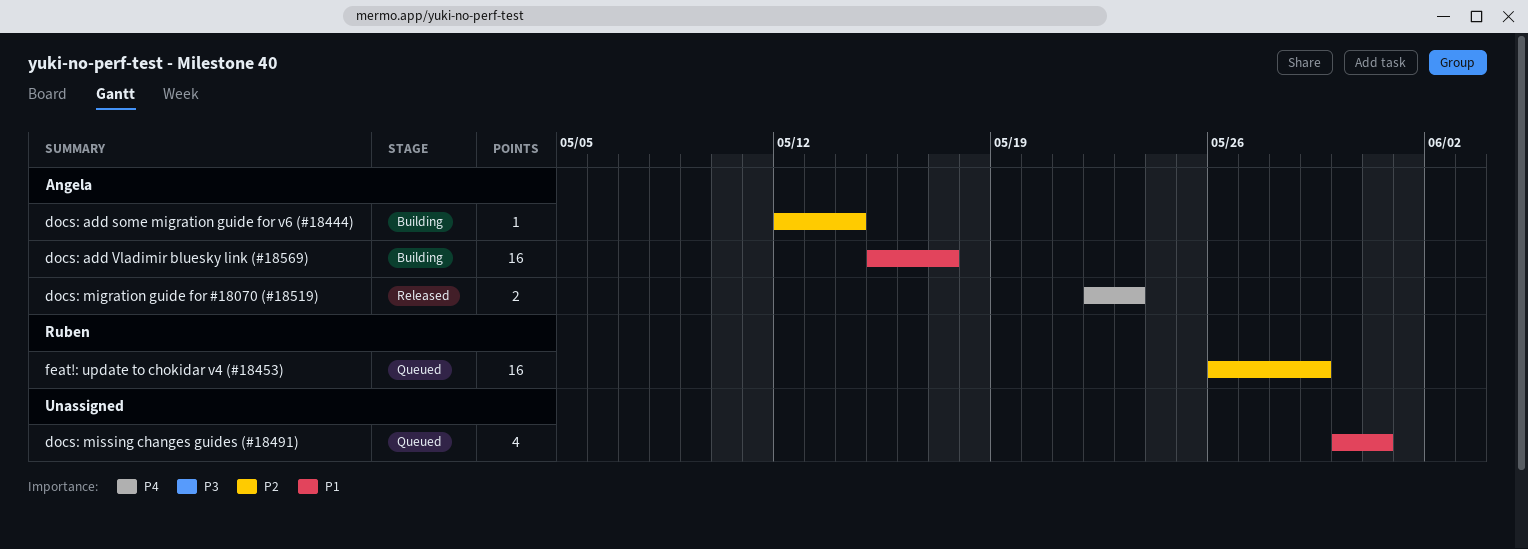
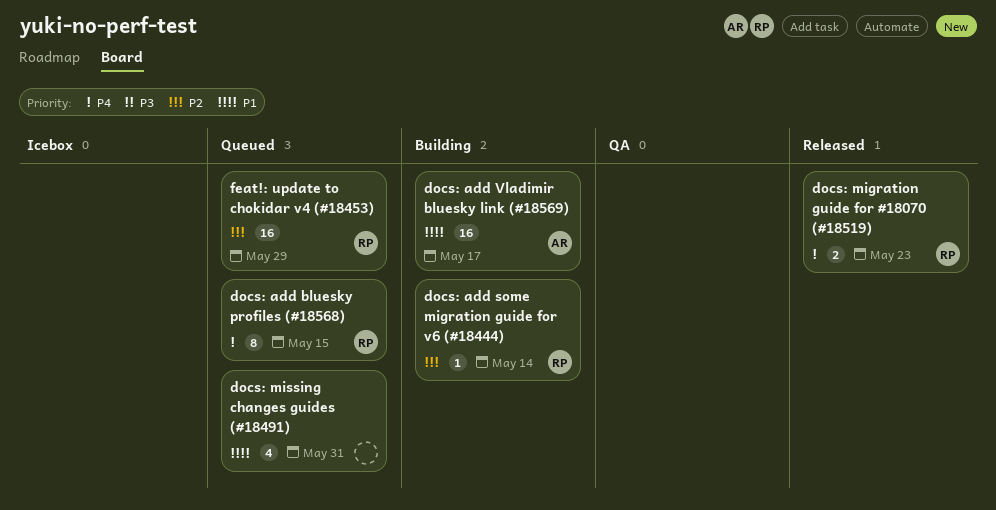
docs: add bluesky profiles (#18568): none -> present
docs: add some migration guide for v6 (#18444), owner: Angela -> Ruben
docs: migration guide for #18070 (#18519), owner: Angela -> Ruben

